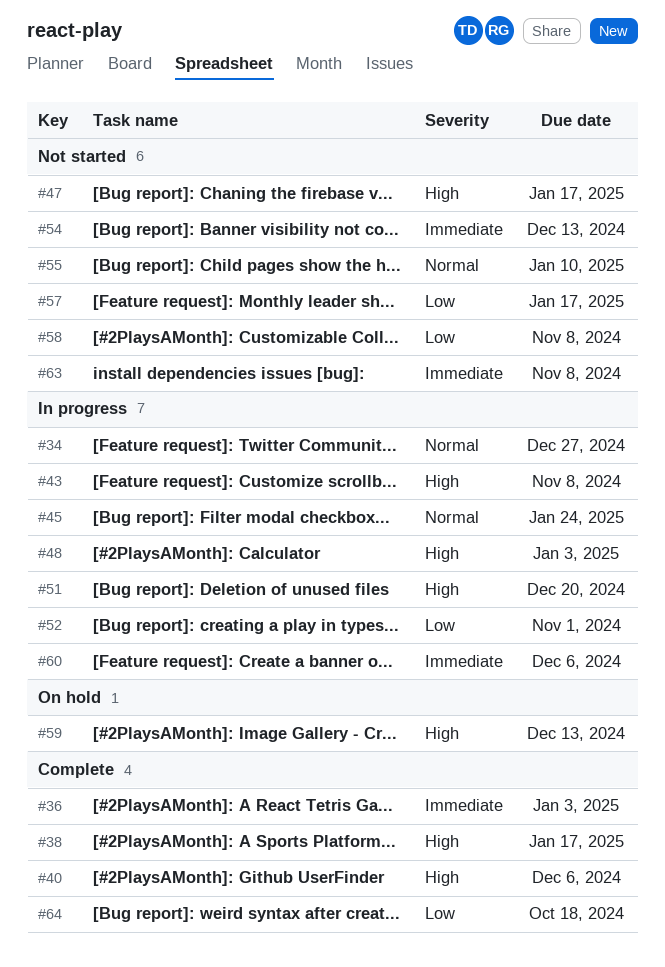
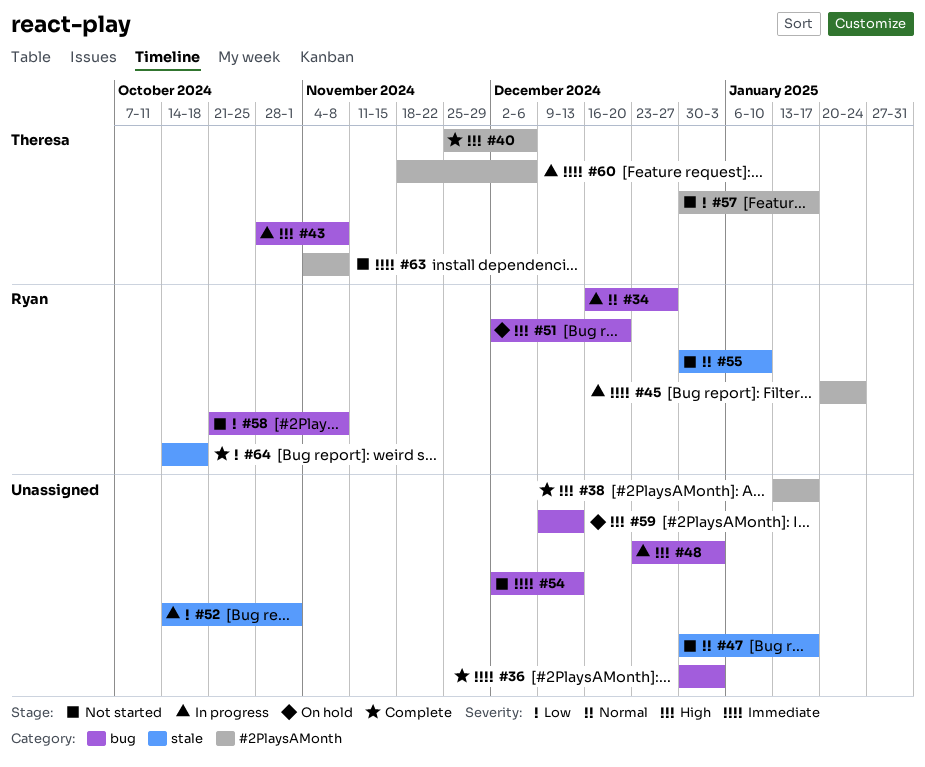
#45, priority: Normal -> Immediate
#47, priority: High -> Normal
#51, status: In progress -> On hold

